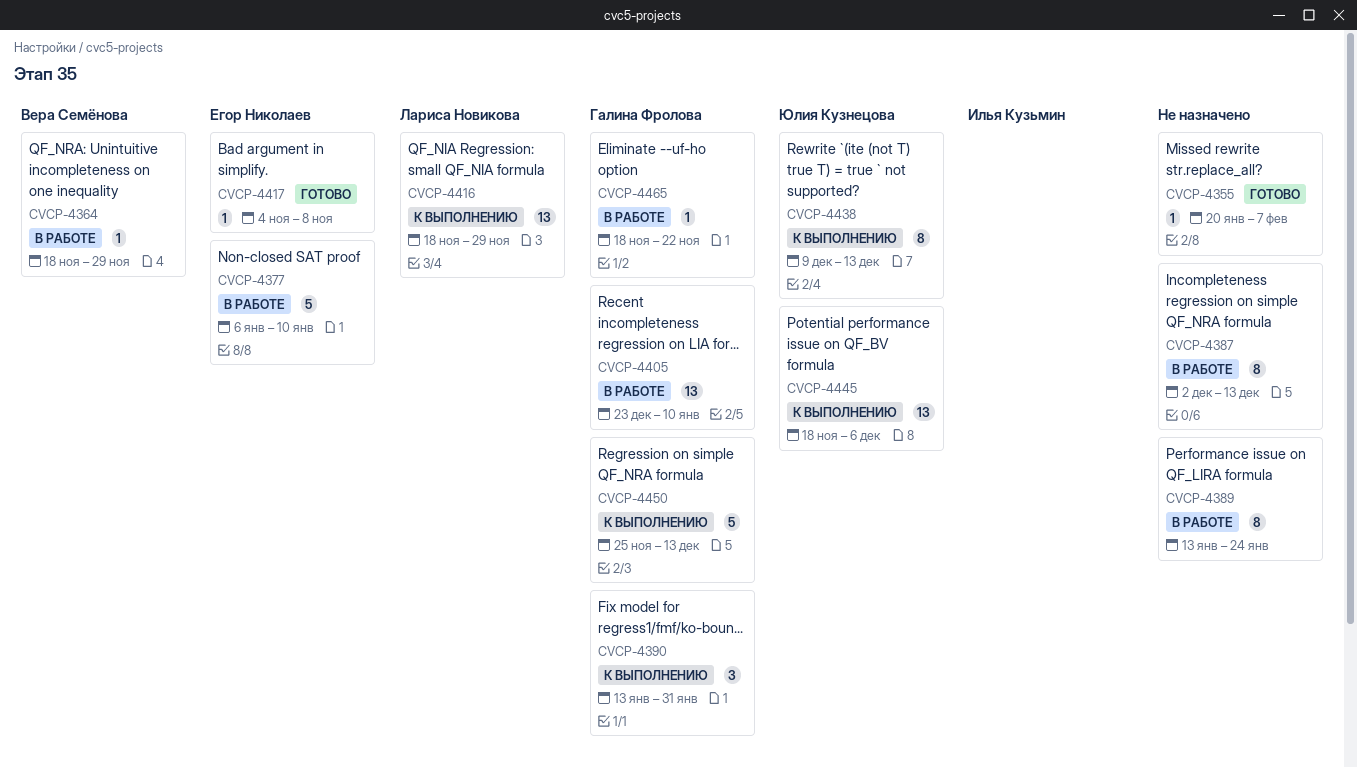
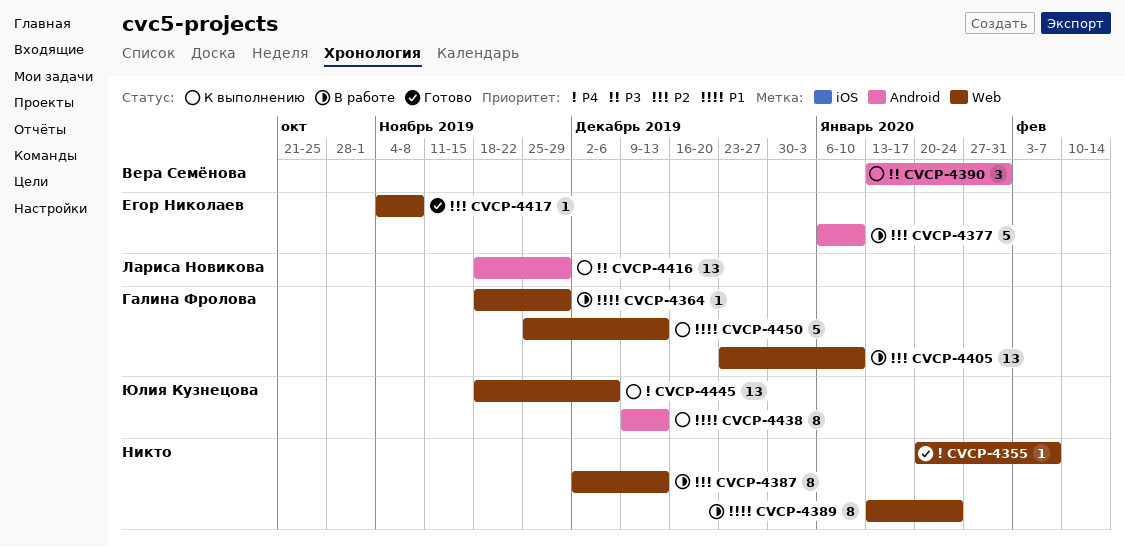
CVCP-4364, owner: Вера Семёнова -> Галина Фролова
CVCP-4390, owner: Галина Фролова -> Вера Семёнова
CVCP-4465: present -> none

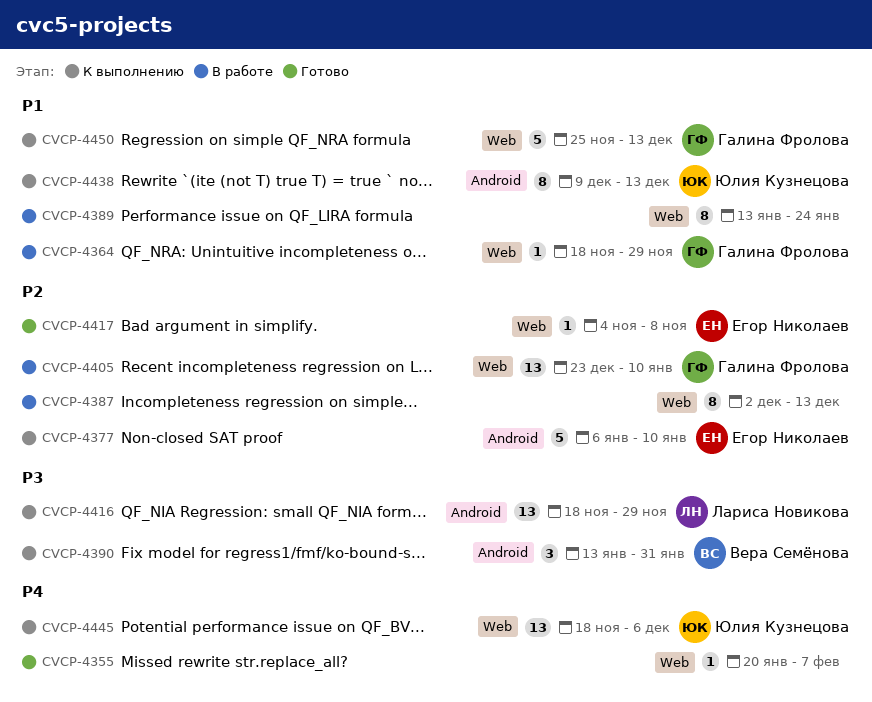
CVCP-4377, status: В работе -> К выполнению

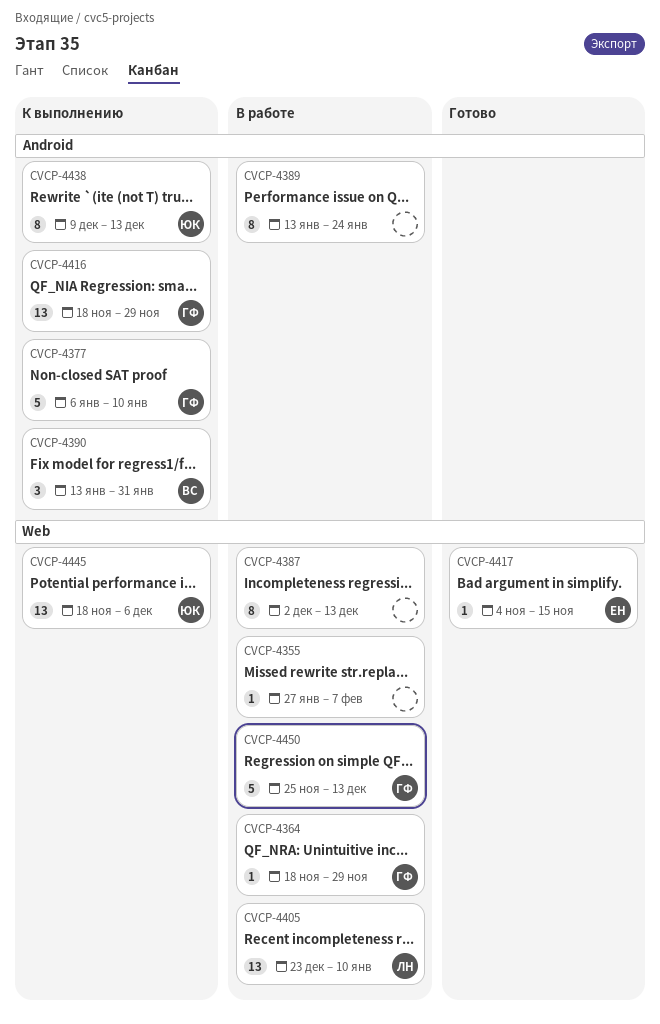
CVCP-4355, status: Готово -> В работе
CVCP-4355, start: Jan 20 -> Jan 27
CVCP-4377, owner: Егор Николаев -> Галина Фролова
CVCP-4389, label: Web -> Android
CVCP-4405, owner: Галина Фролова -> Лариса Новикова
CVCP-4416, owner: Лариса Новикова -> Галина Фролова
CVCP-4417, due: Nov 8 -> Nov 15
CVCP-4450, status: К выполнению -> В работе

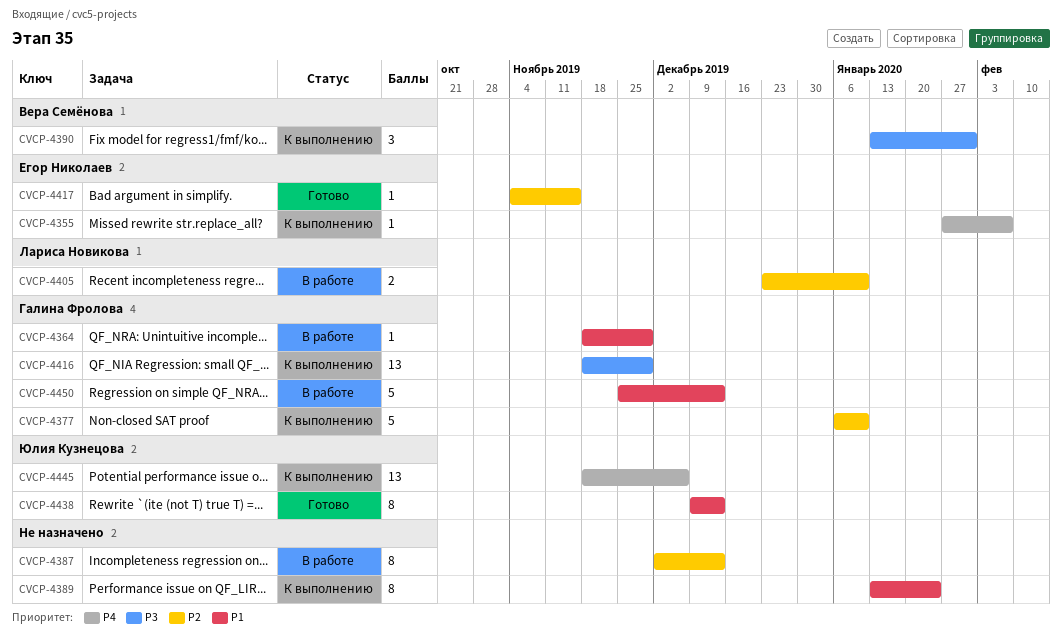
CVCP-4355, status: В работе -> К выполнению
CVCP-4355, owner: none -> Егор Николаев
CVCP-4389, status: В работе -> К выполнению
CVCP-4405, estimate: 13 -> 2
CVCP-4438, status: К выполнению -> Готово

